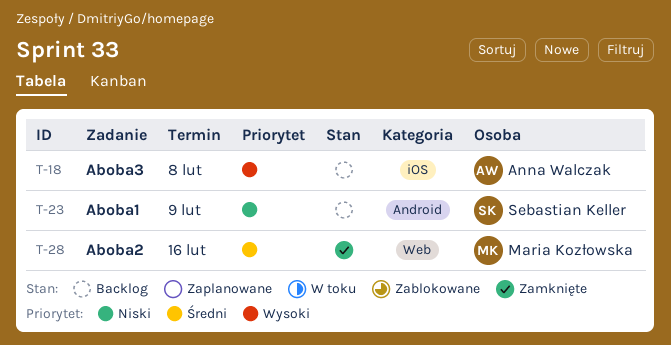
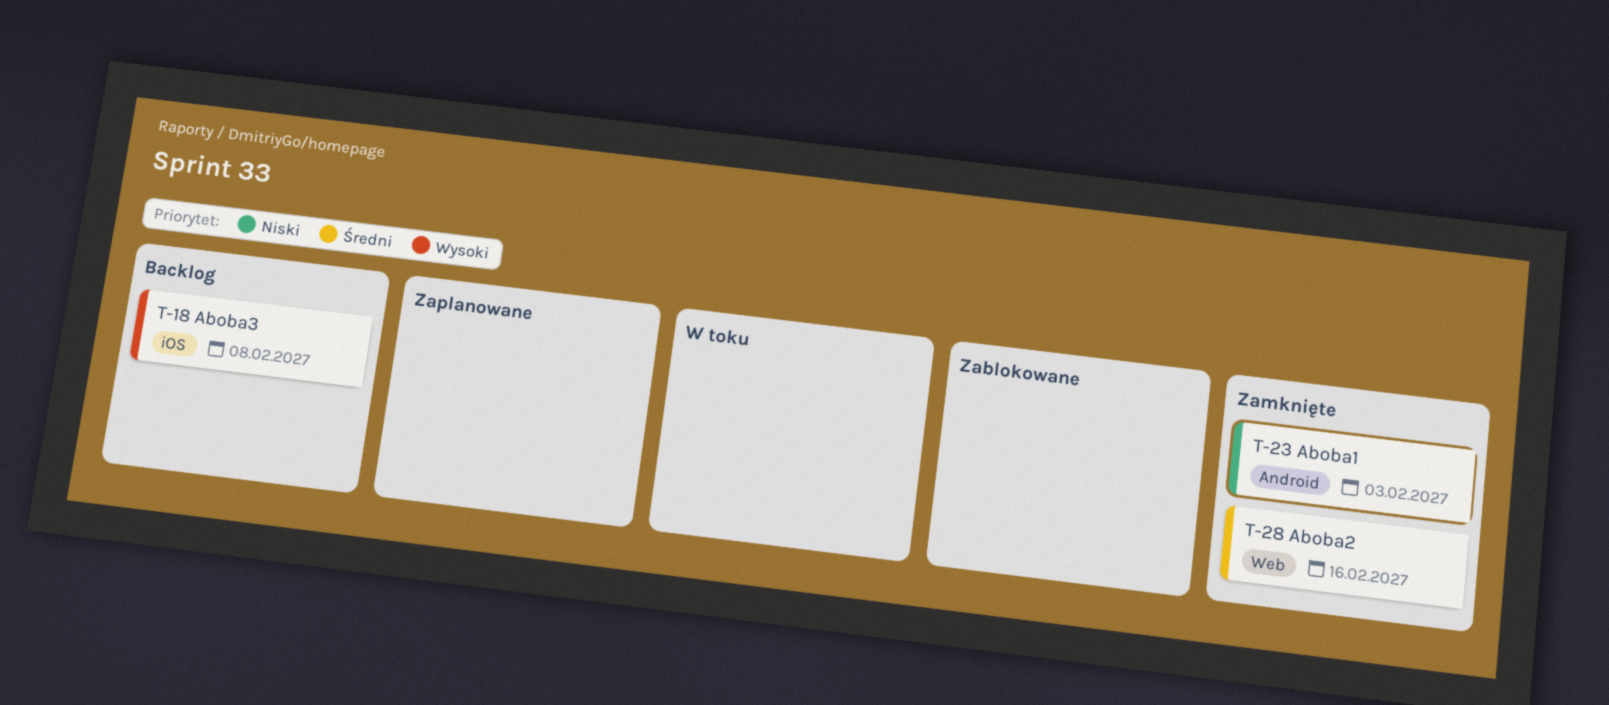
T-23, status: Backlog -> Zamknięte
T-23, due: Feb 9 -> Feb 3

